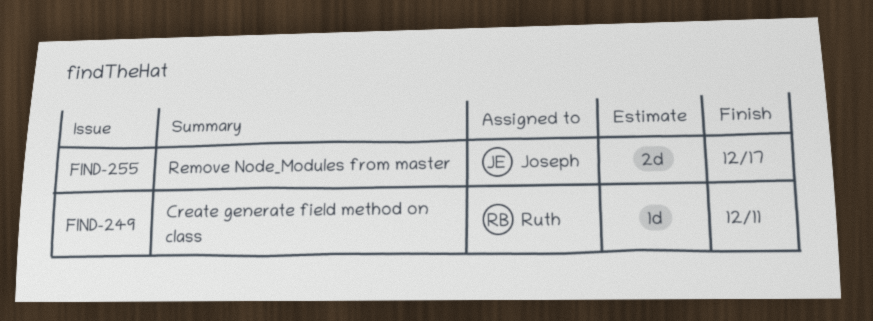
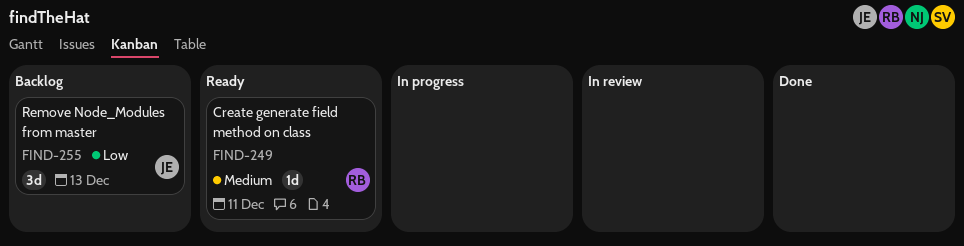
FIND-255, estimate: 2d -> 3d
FIND-255, due: Dec 17 -> Dec 13

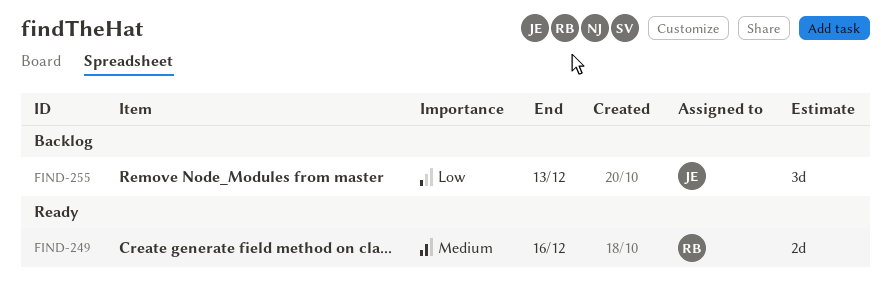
FIND-249, estimate: 1d -> 2d
FIND-249, due: Dec 11 -> Dec 16

